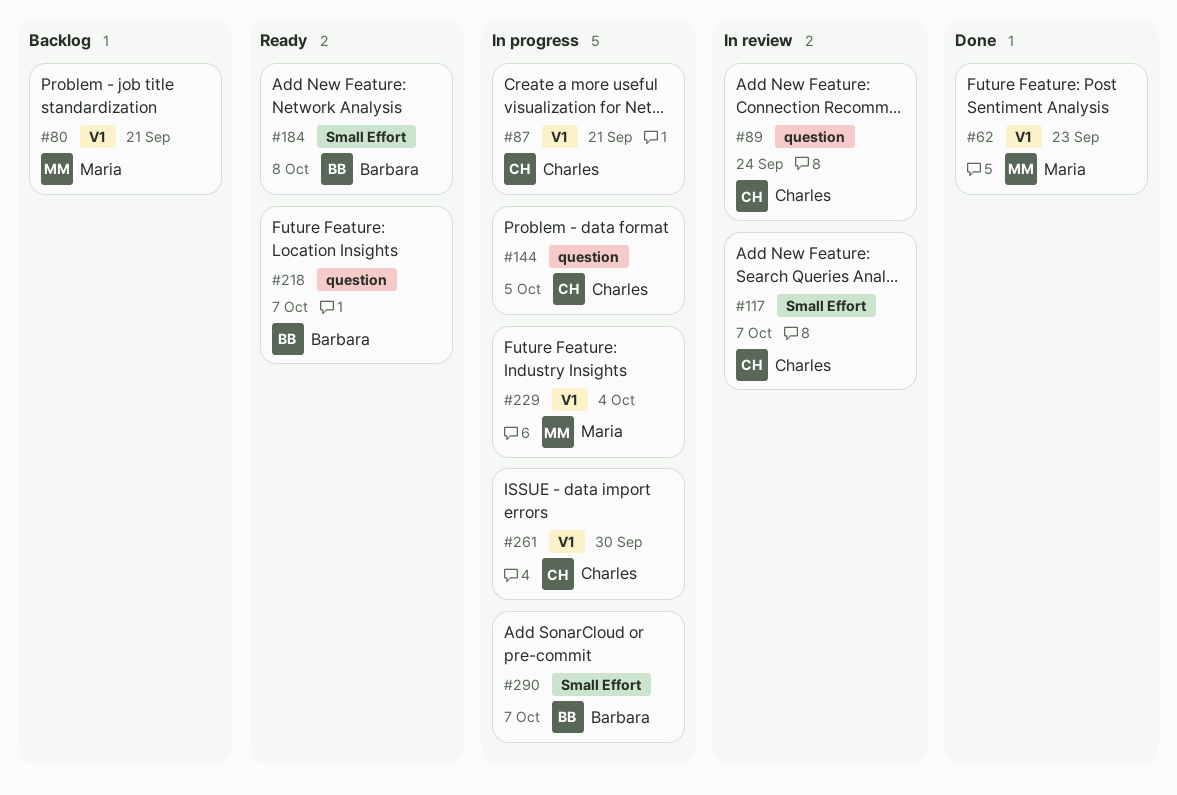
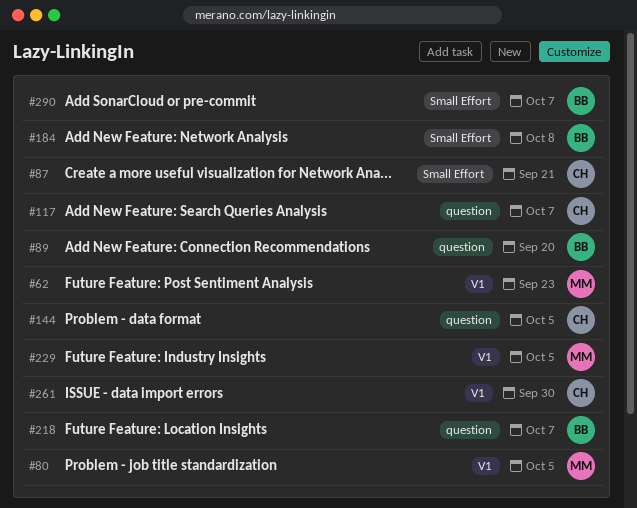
#80, due: Sep 21 -> Oct 5
#87, label: V1 -> Small Effort
#89, owner: Charles -> Barbara
#89, due: Sep 24 -> Sep 20
#117, label: Small Effort -> question
#229, due: Oct 4 -> Oct 5

